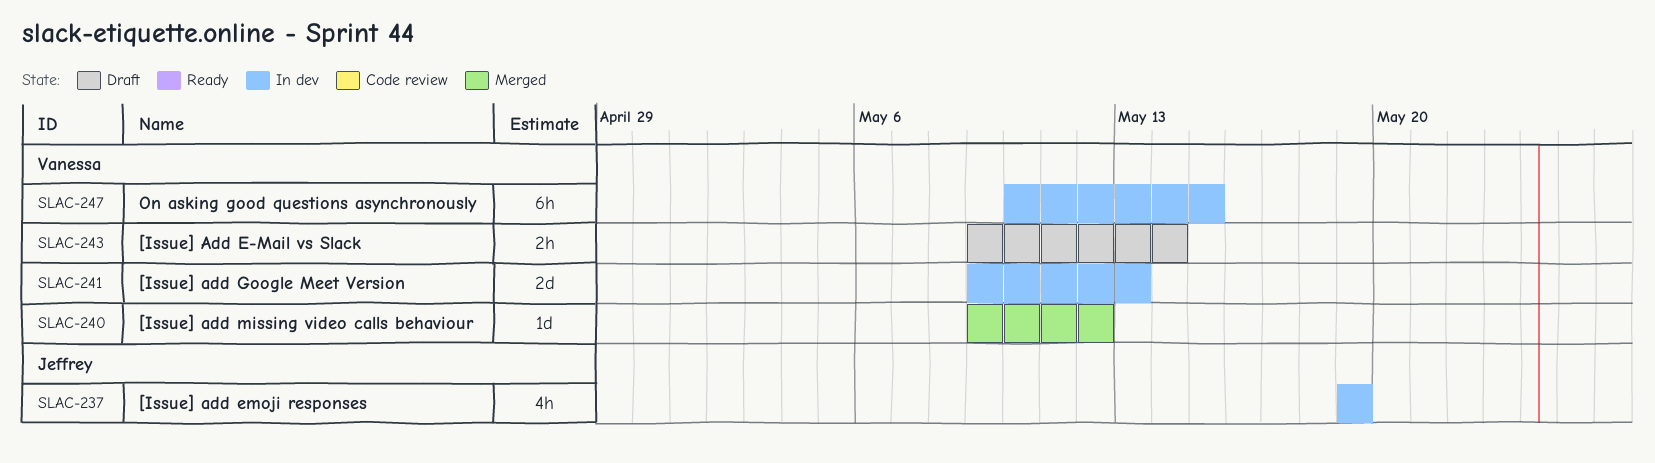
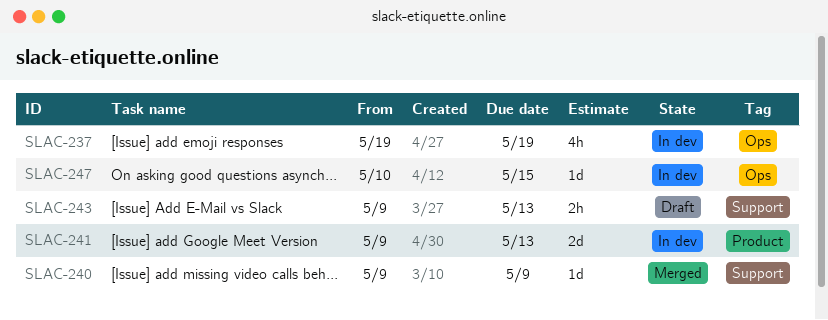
SLAC-240, due: May 12 -> May 9
SLAC-243, due: May 14 -> May 13
SLAC-247, estimate: 6h -> 1d

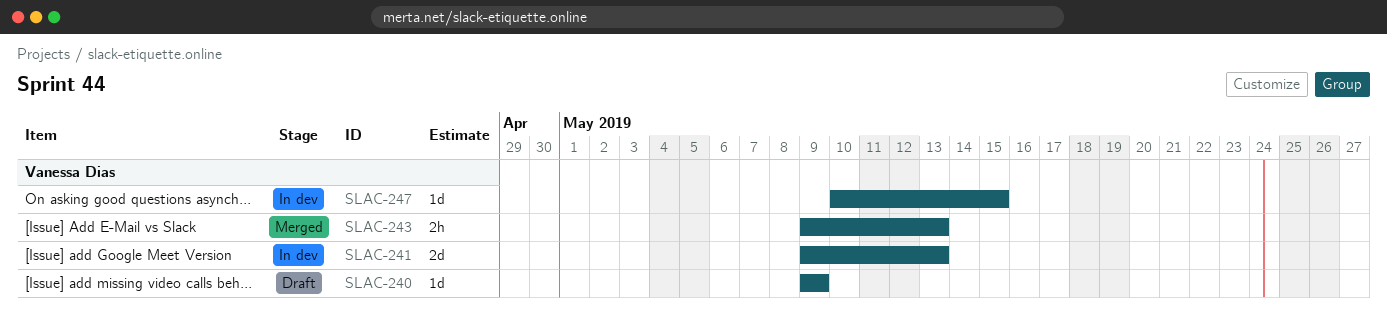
SLAC-237: present -> none
SLAC-240, status: Merged -> Draft
SLAC-243, status: Draft -> Merged

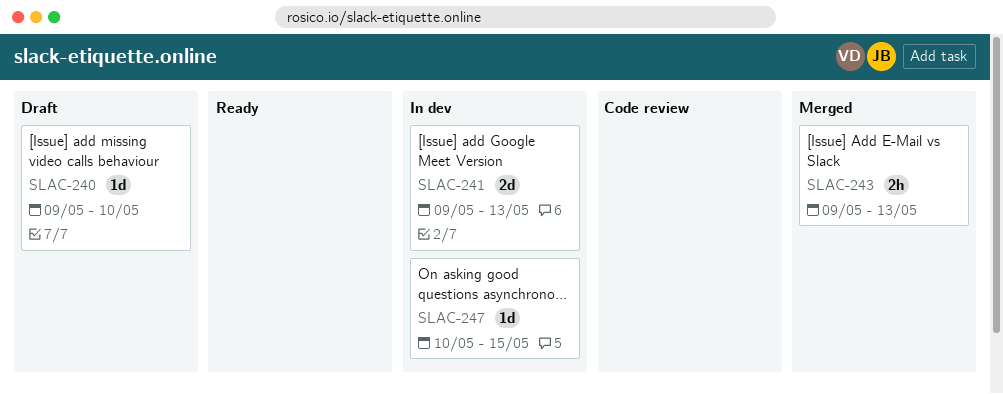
SLAC-240, due: May 9 -> May 10

